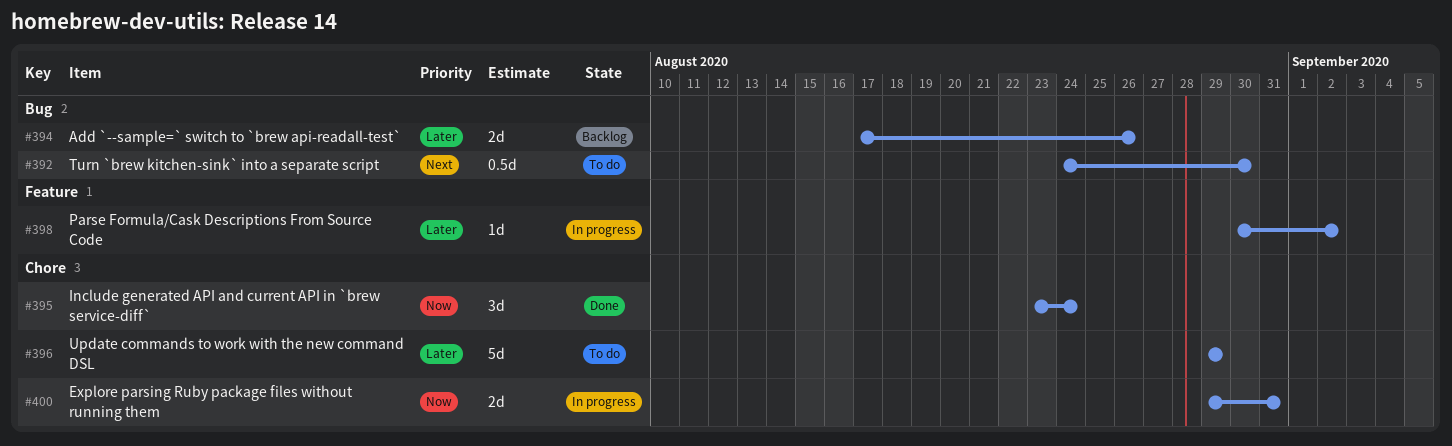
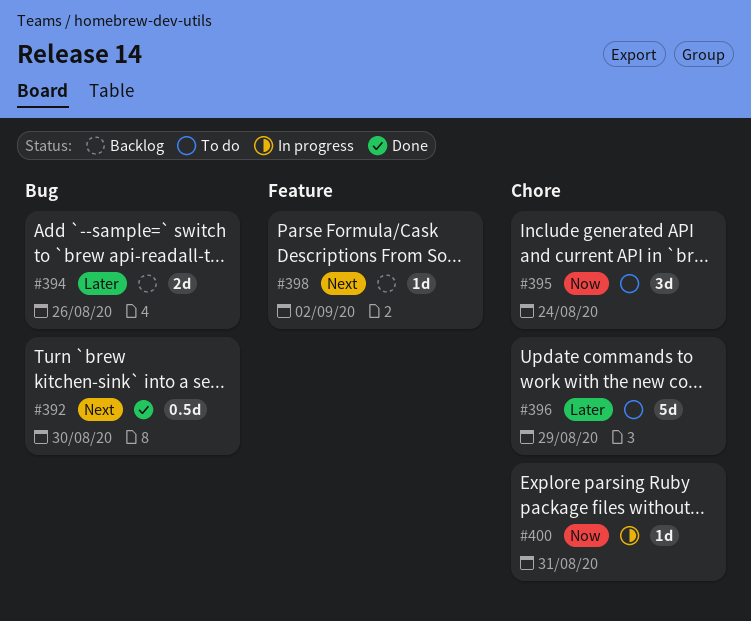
#392, status: To do -> Done
#395, status: Done -> To do
#398, status: In progress -> Backlog
#398, priority: Later -> Next
#400, estimate: 2d -> 1d

